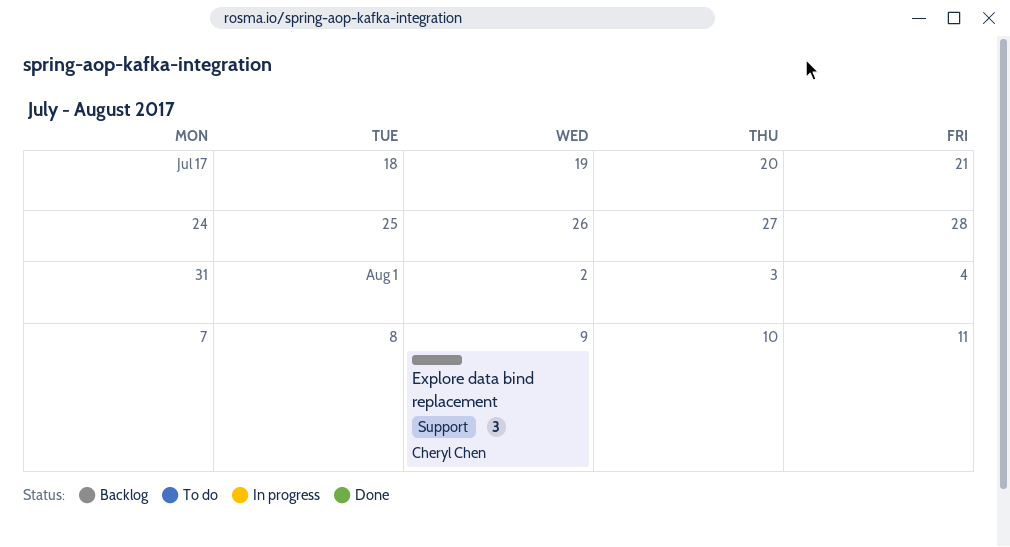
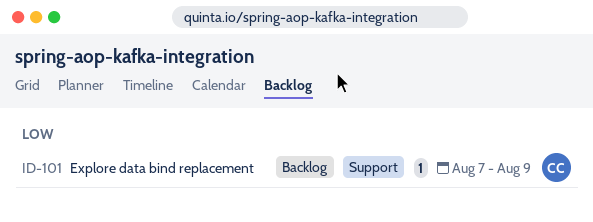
Explore data bind replacement, estimate: 3 -> 1

